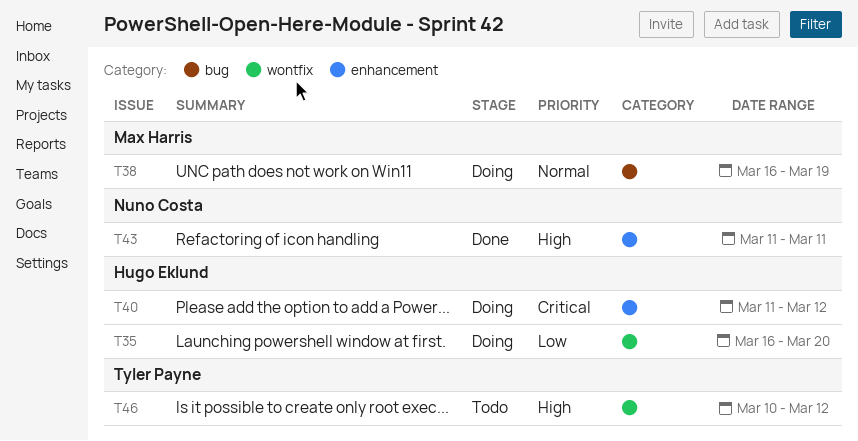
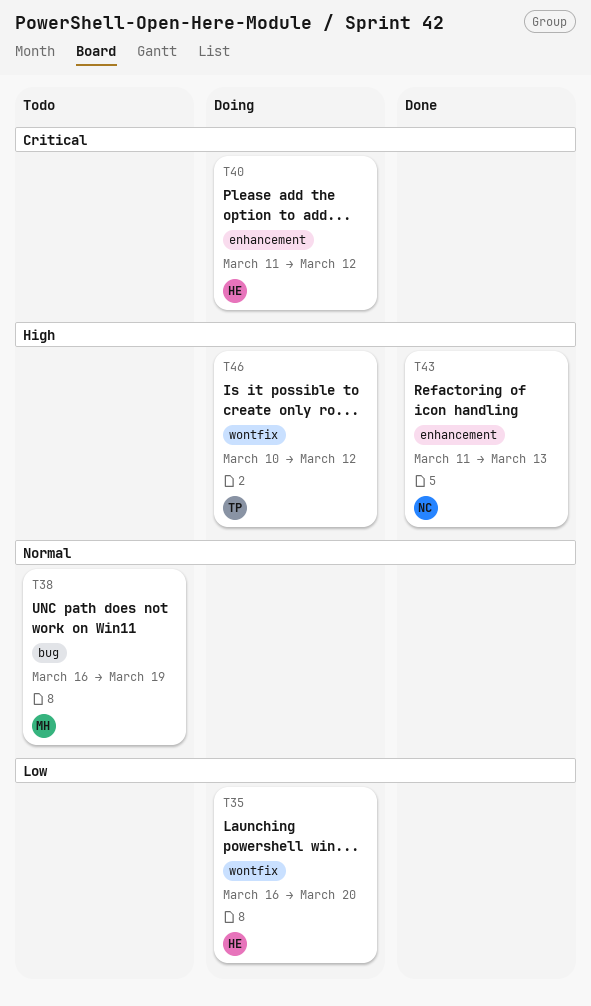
T38, status: Doing -> Todo
T43, due: Mar 11 -> Mar 13
T46, status: Todo -> Doing

